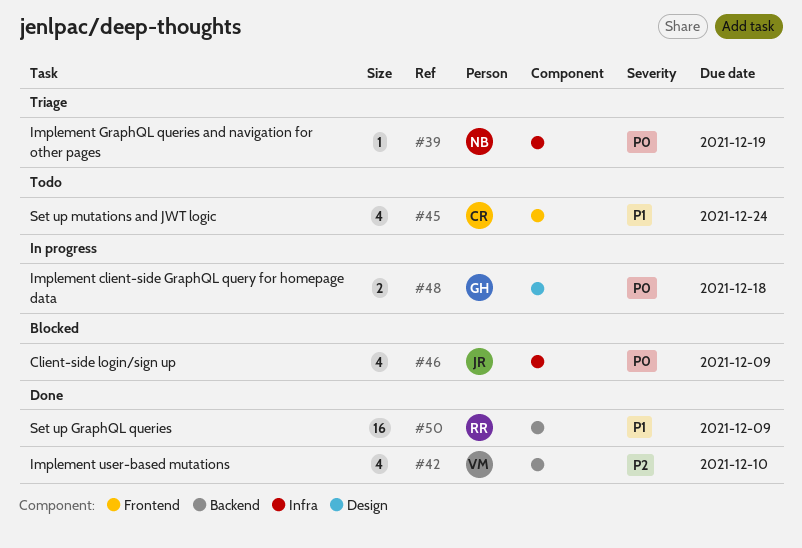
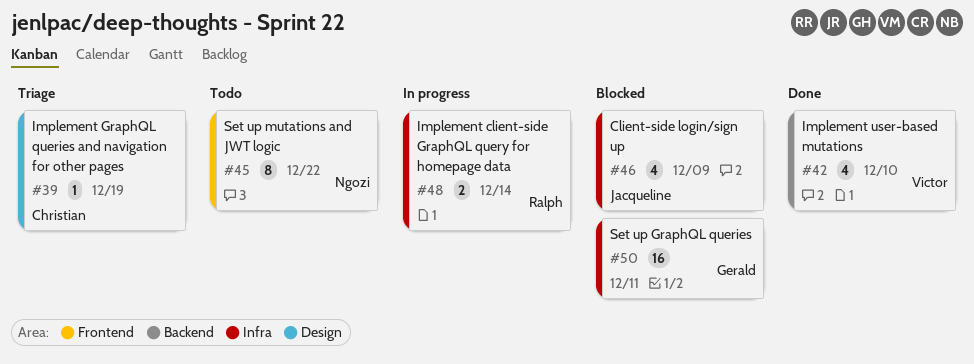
#39, owner: Ngozi -> Christian
#39, label: Infra -> Design
#45, owner: Christian -> Ngozi
#45, estimate: 4 -> 8
#45, due: Dec 24 -> Dec 22
#48, owner: Gerald -> Ralph
#48, label: Design -> Infra
#48, due: Dec 18 -> Dec 14
#50, status: Done -> Blocked
#50, owner: Ralph -> Gerald
#50, label: Backend -> Infra
#50, due: Dec 9 -> Dec 11

